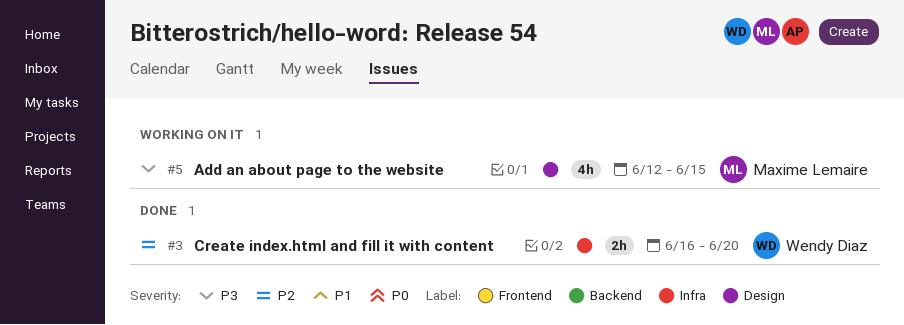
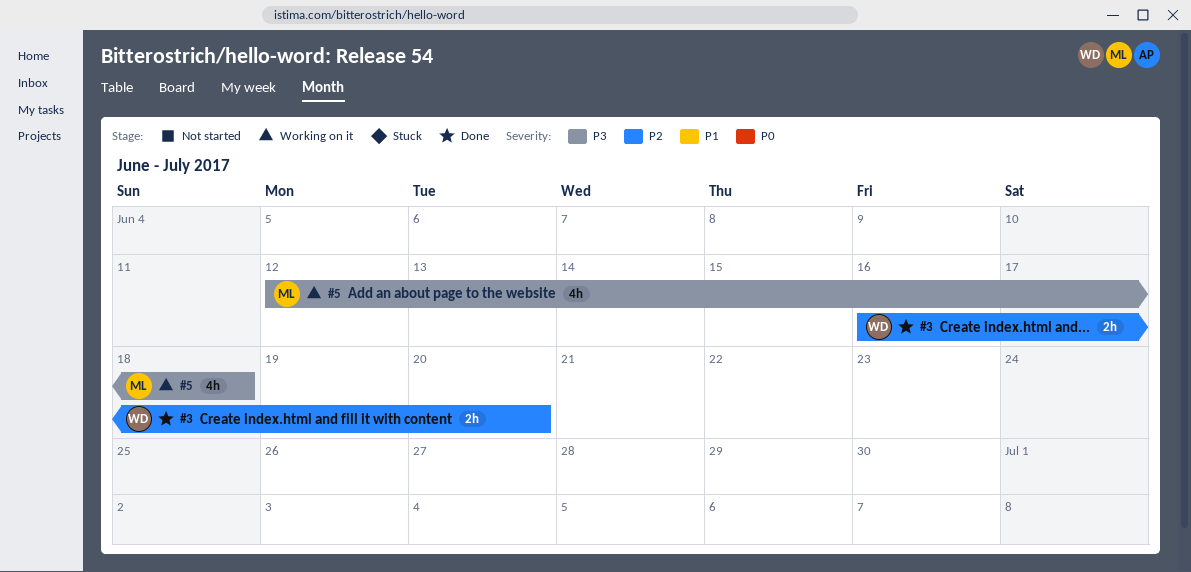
#5, due: Jun 15 -> Jun 18

